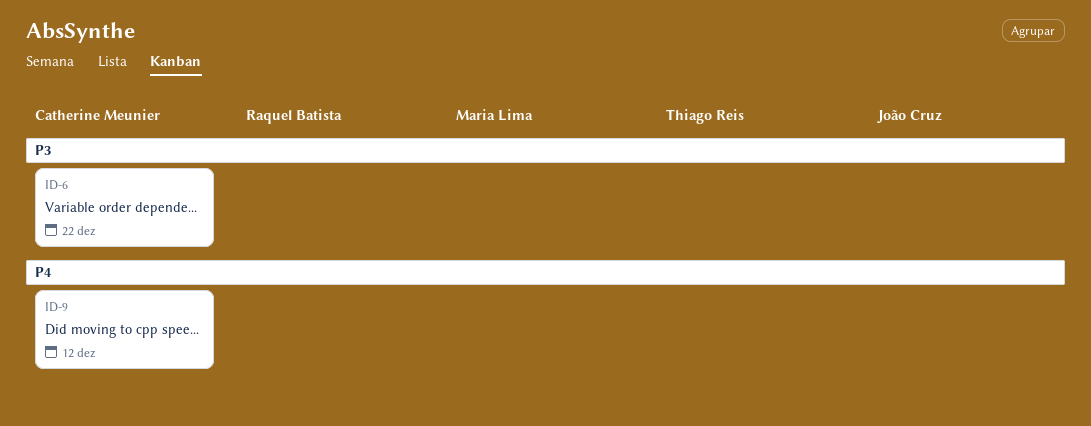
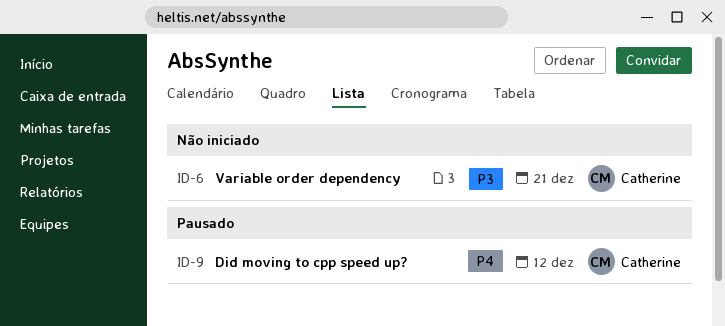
ID-6, due: Dec 22 -> Dec 21

